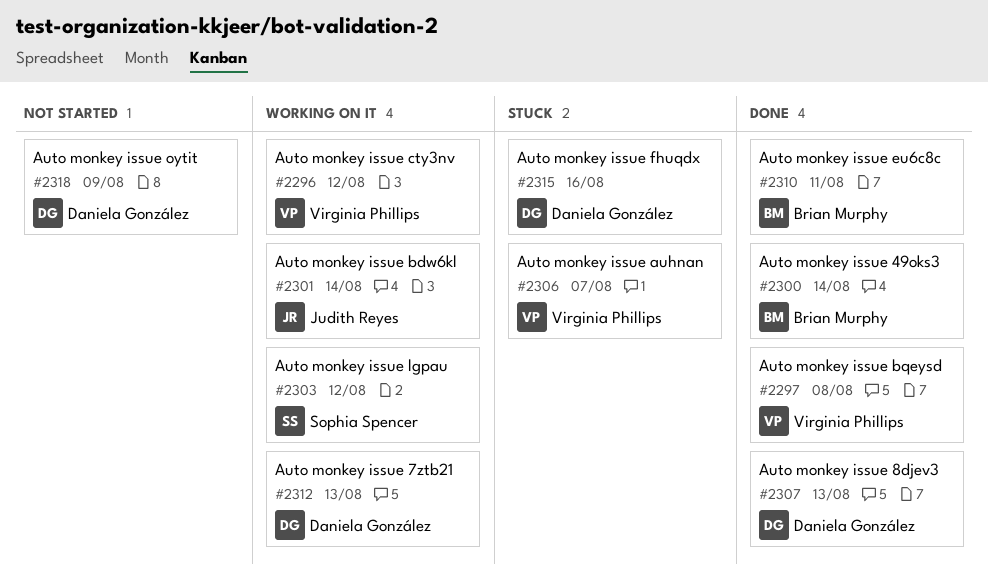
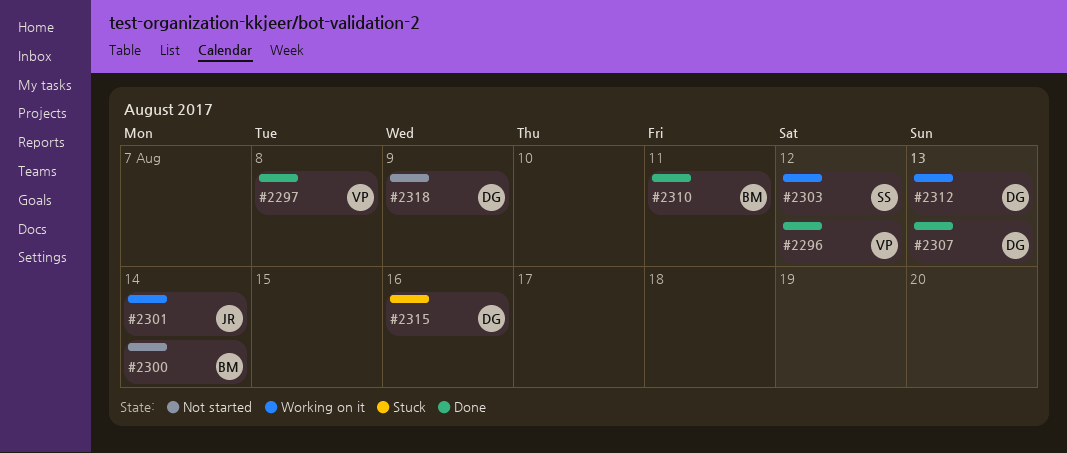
#2296, status: Working on it -> Done
#2300, status: Done -> Not started
#2306: present -> none

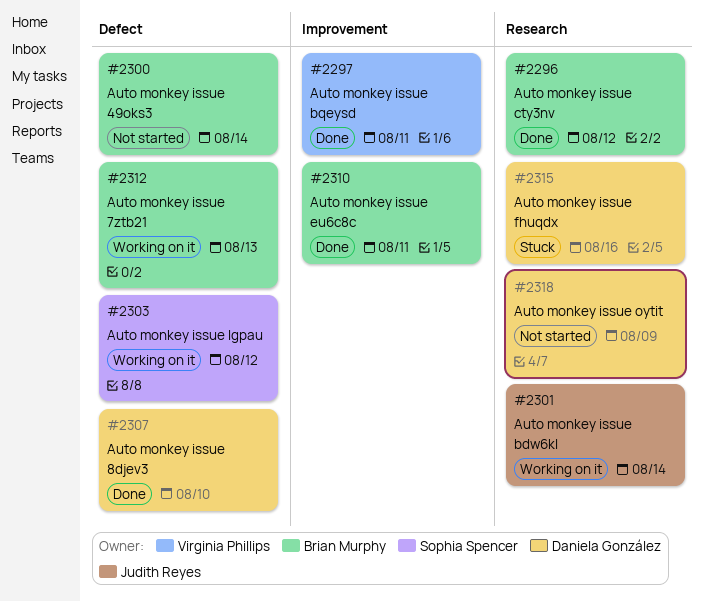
#2296, owner: Virginia Phillips -> Brian Murphy
#2297, due: Aug 8 -> Aug 11
#2307, due: Aug 13 -> Aug 10
#2312, owner: Daniela González -> Brian Murphy

